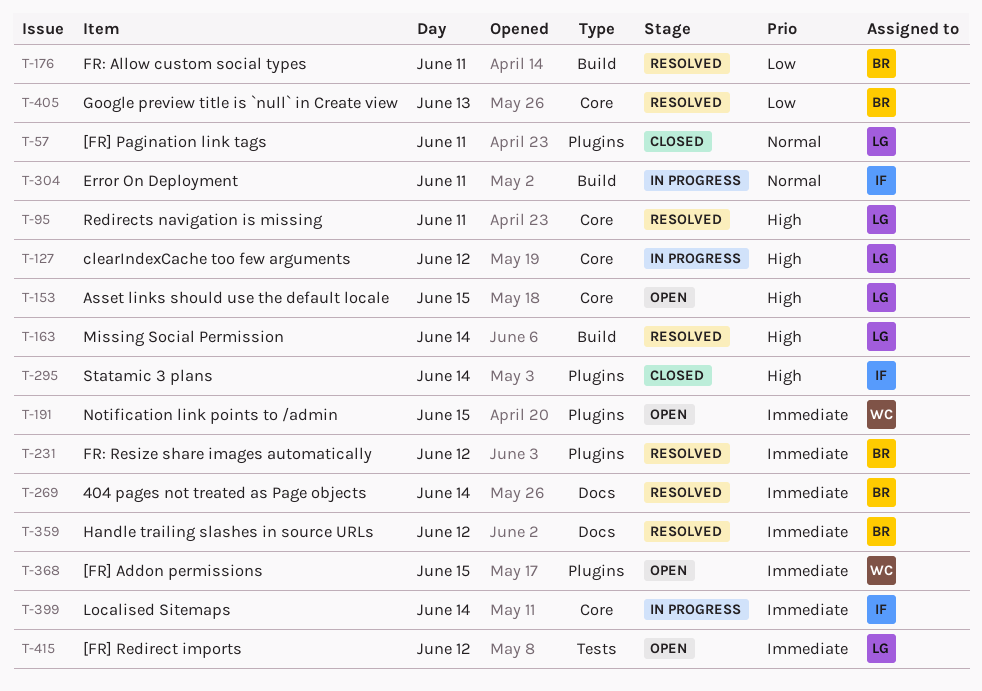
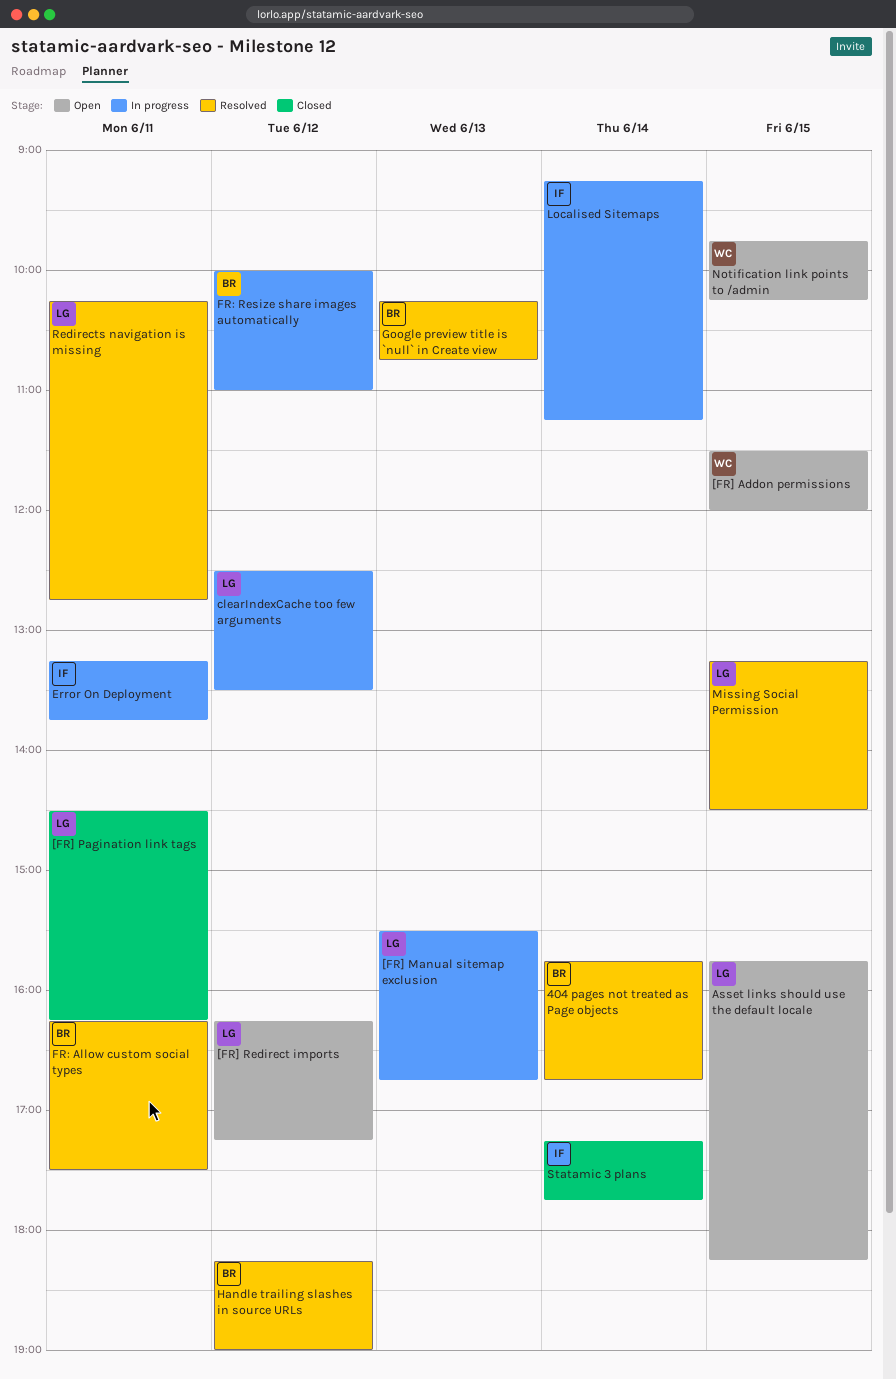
[FR] Manual sitemap exclusion: none -> present
FR: Resize share images automatically, status: Resolved -> In progress
Missing Social Permission, day: Jun 14 -> Jun 15

